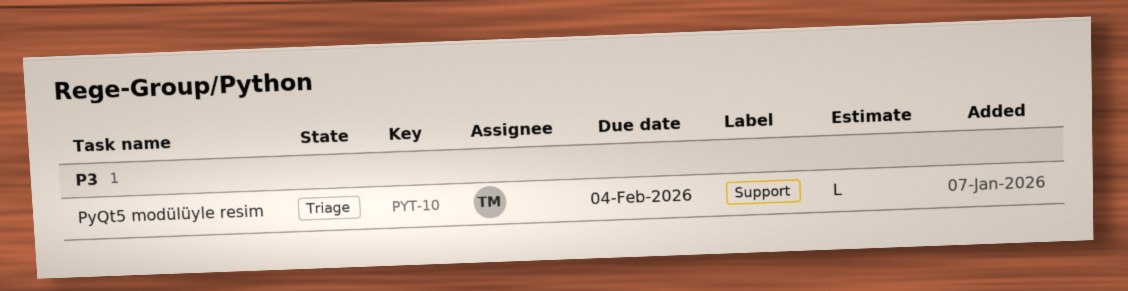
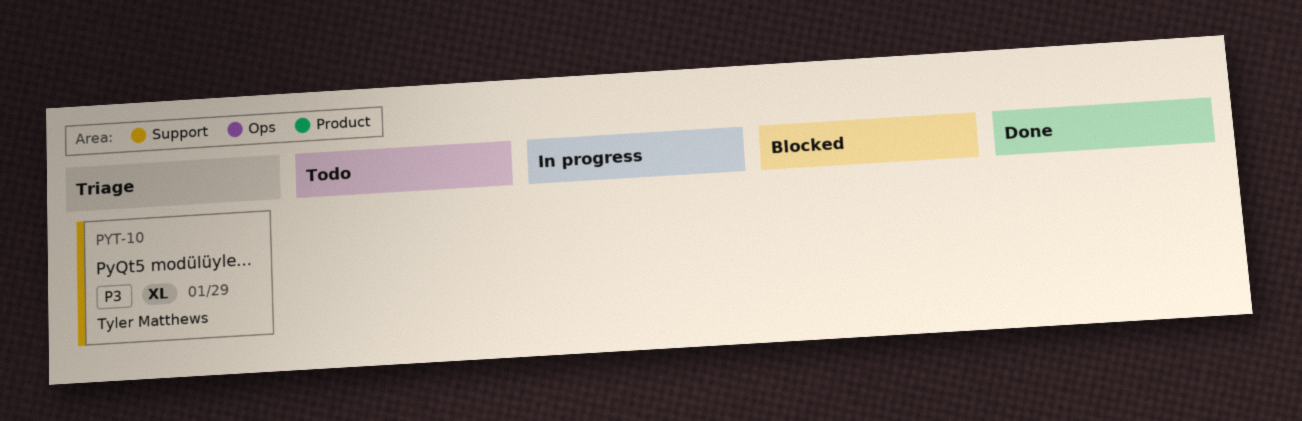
PYT-10, estimate: L -> XL
PYT-10, due: Feb 4 -> Jan 29

